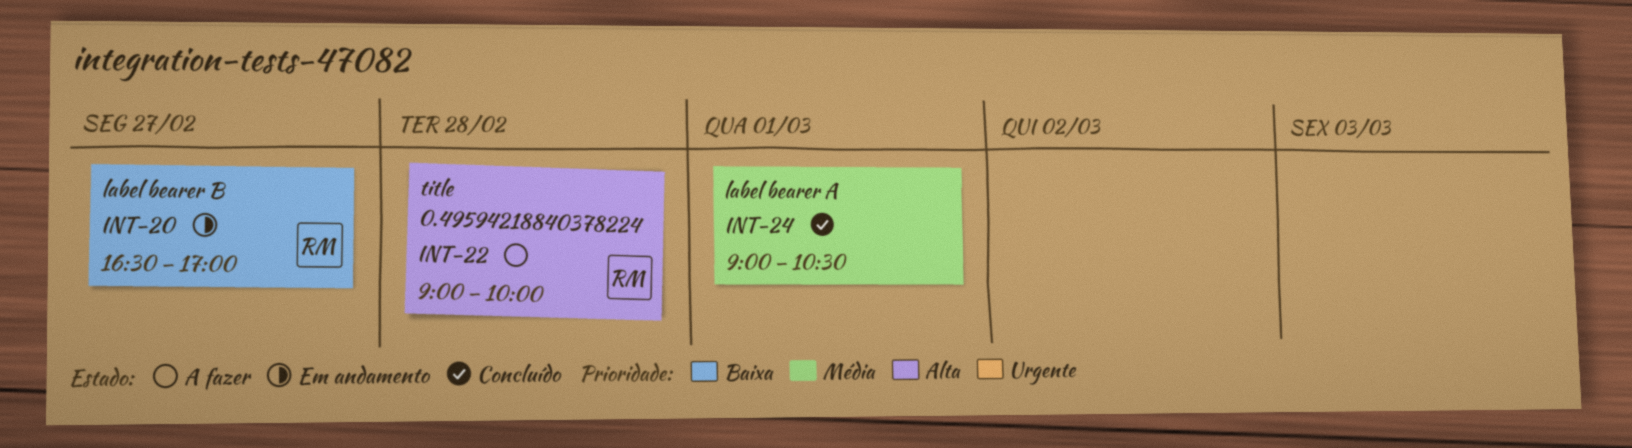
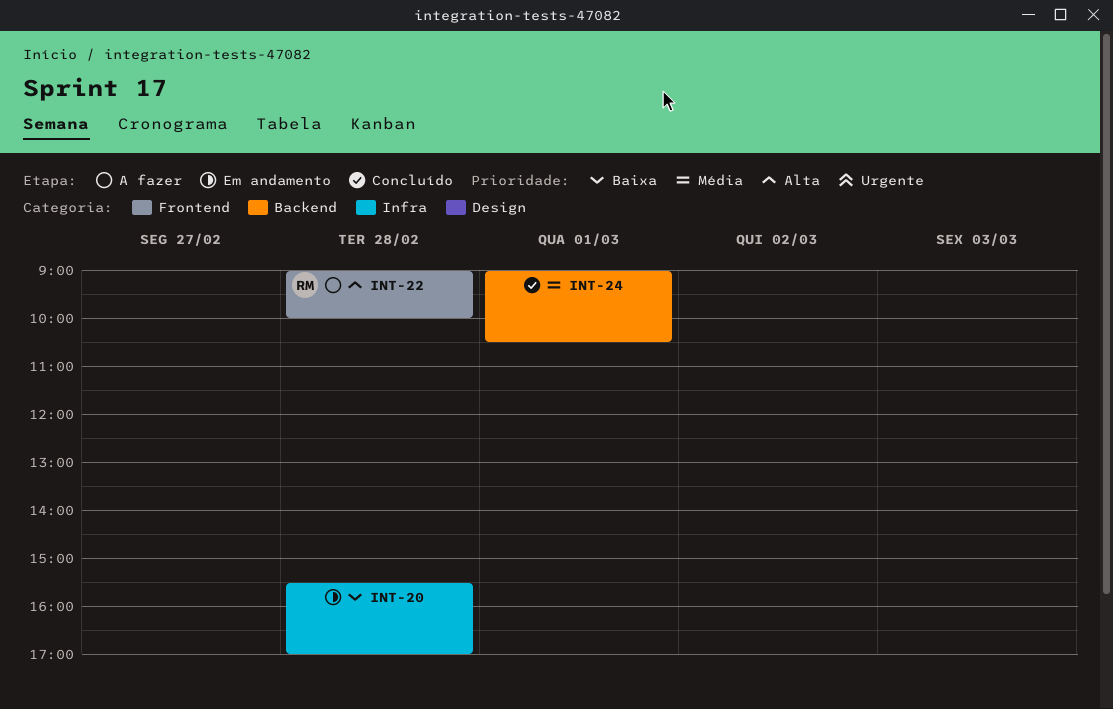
INT-20, owner: RM -> none
INT-20, day: Feb 27 -> Feb 28
INT-20, begins: 16:30 -> 15:30

